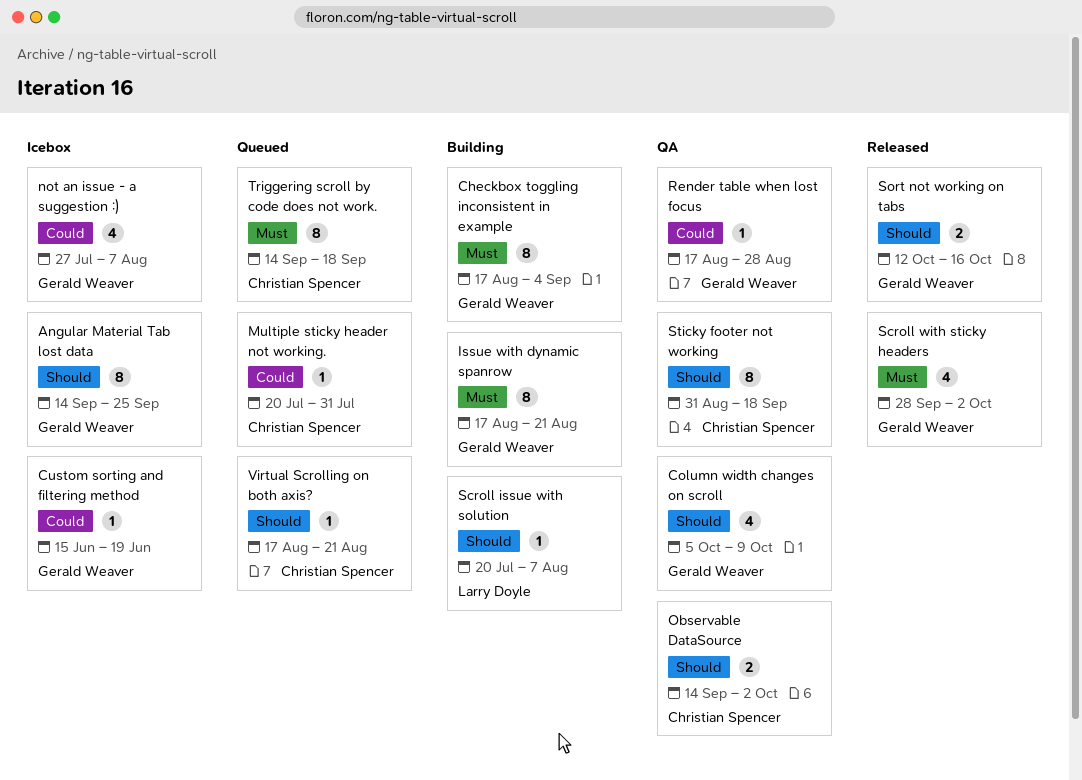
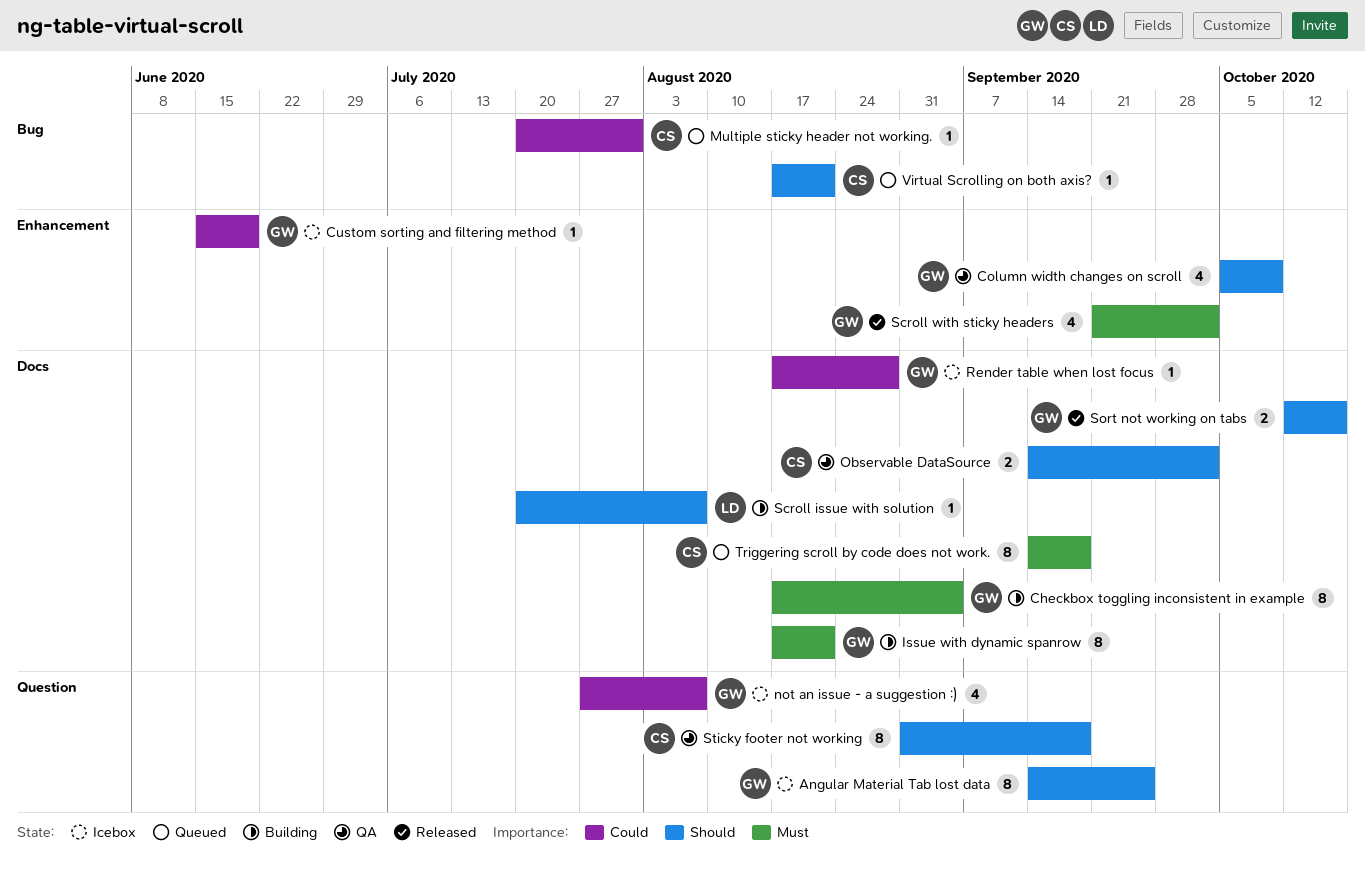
Render table when lost focus, status: QA -> Icebox
Scroll with sticky headers, start: Sep 28 -> Sep 21

